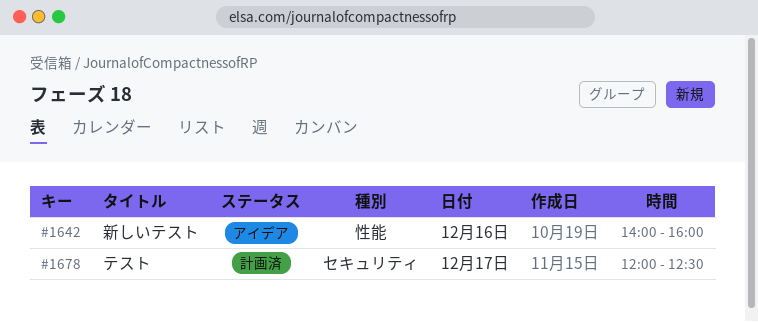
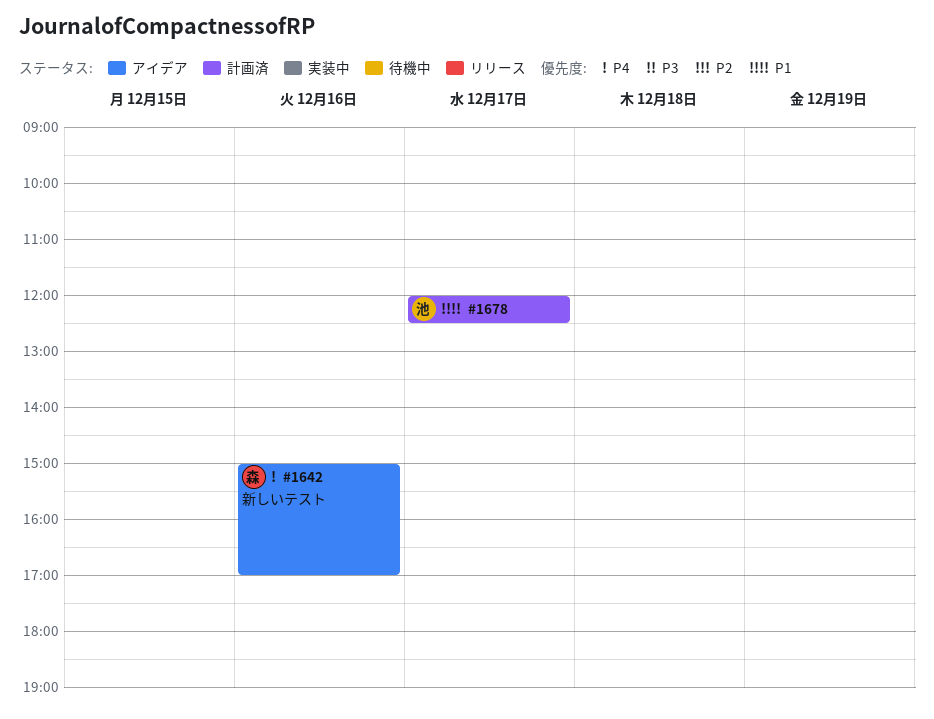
#1642, begins: 14:00 -> 15:00
#1642, ends: 16:00 -> 17:00

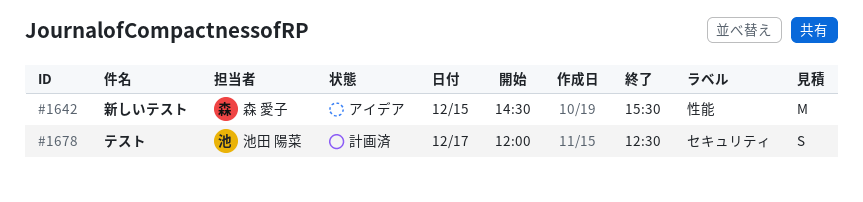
#1642, day: Dec 16 -> Dec 15
#1642, begins: 15:00 -> 14:30
#1642, ends: 17:00 -> 15:30

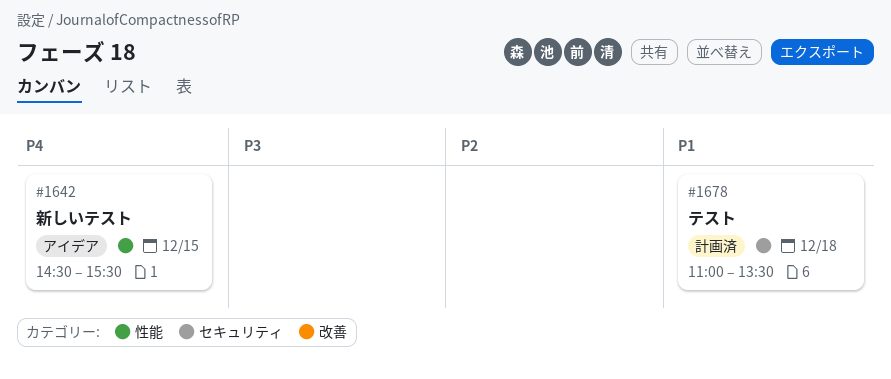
#1678, day: Dec 17 -> Dec 18
#1678, begins: 12:00 -> 11:00
#1678, ends: 12:30 -> 13:30

